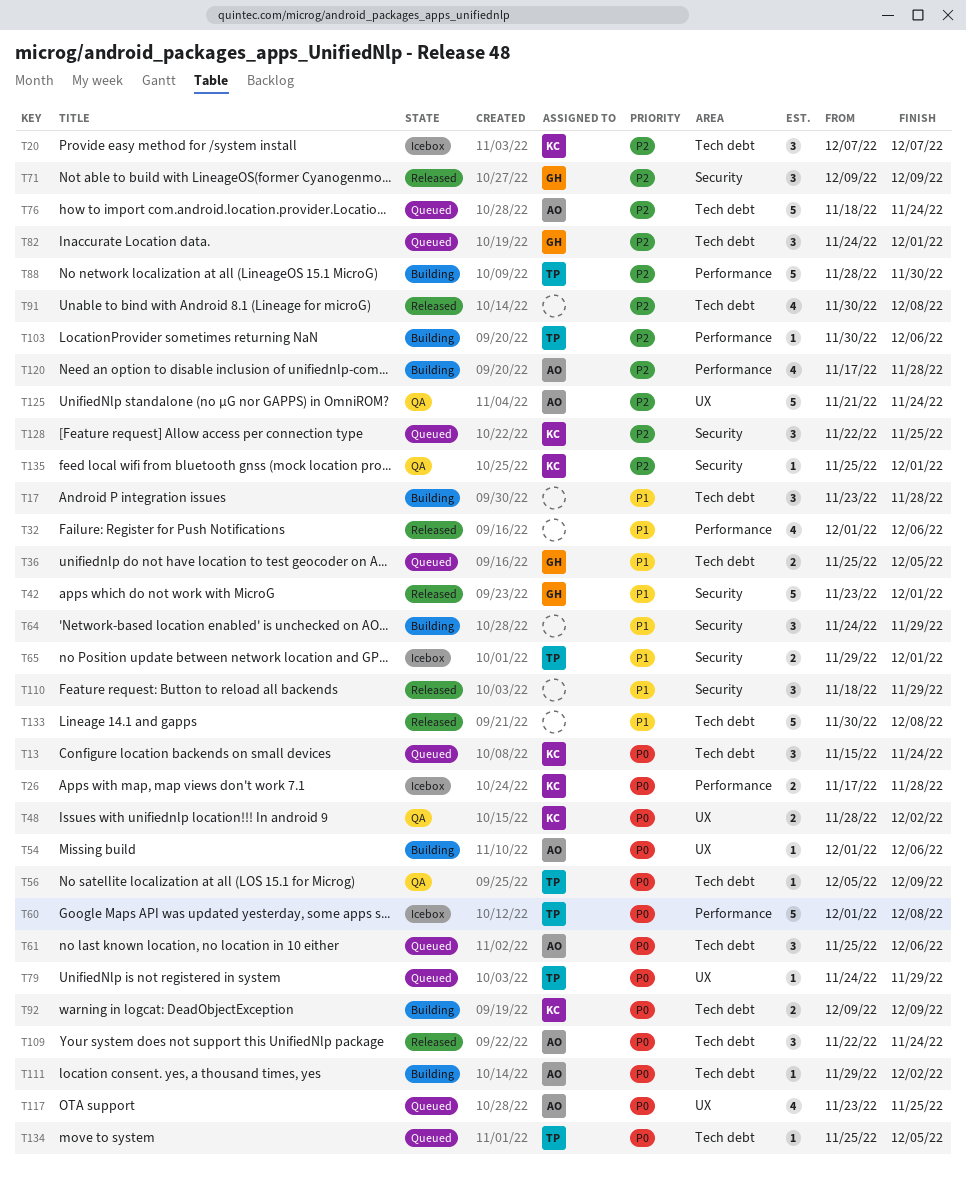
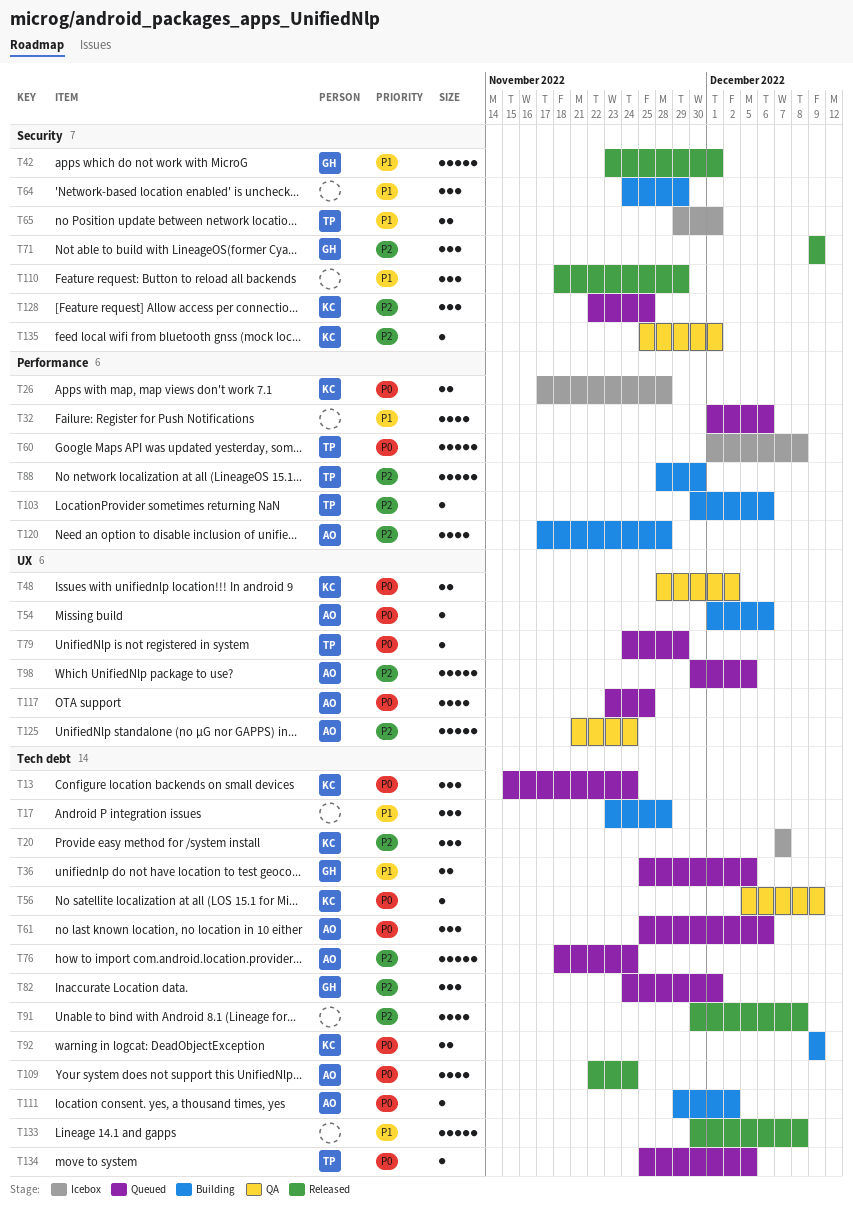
T32, status: Released -> Queued
T56, owner: TP -> KC
T98: none -> present
T109, estimate: 3 -> 4

